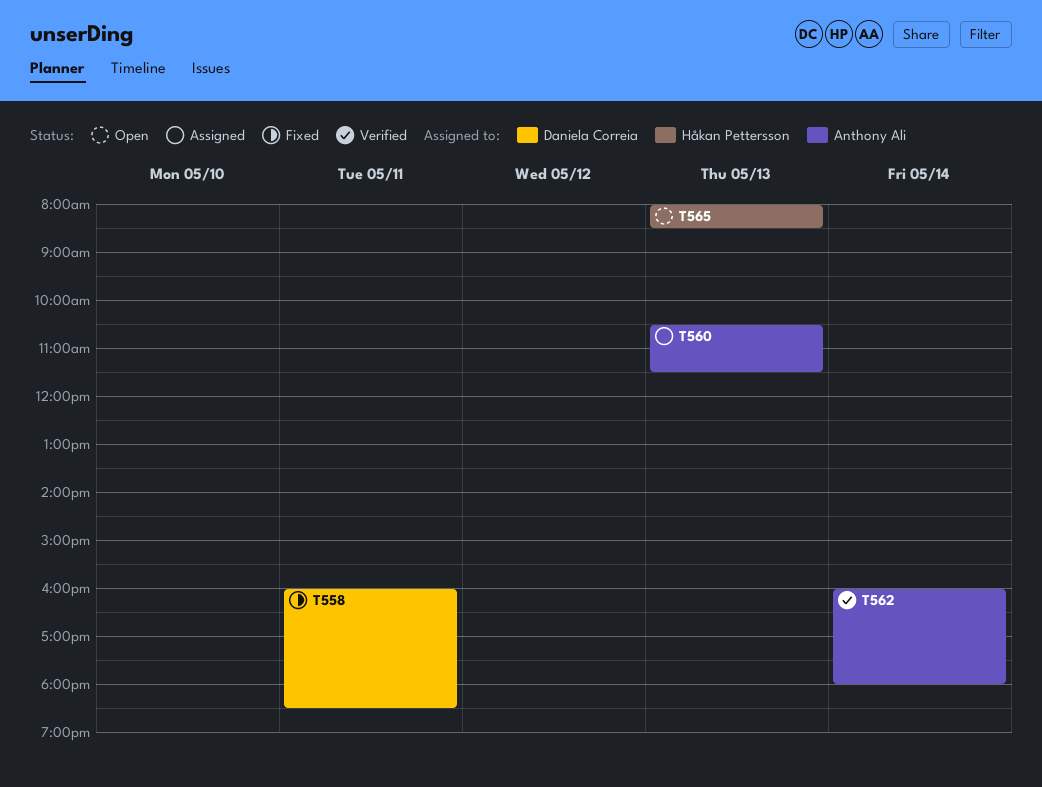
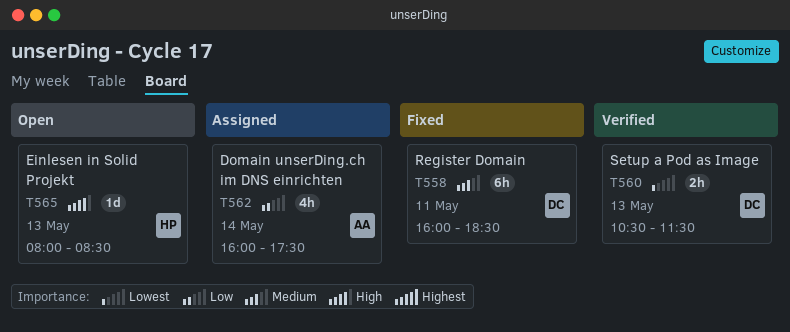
T560, status: Assigned -> Verified
T560, owner: Anthony Ali -> Daniela Correia
T562, status: Verified -> Assigned
T562, ends: 18:00 -> 17:30

